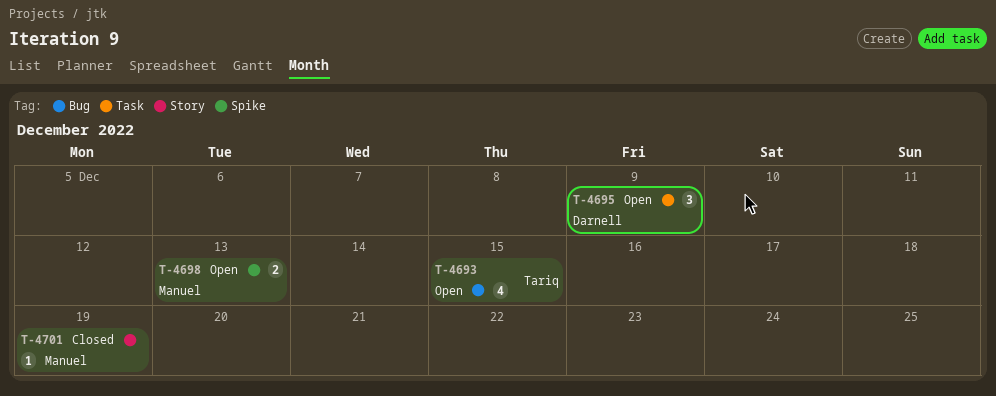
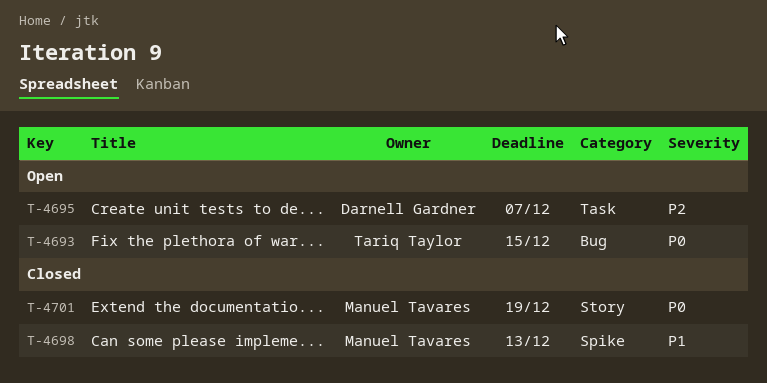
T-4695, due: Dec 9 -> Dec 7
T-4698, status: Open -> Closed

